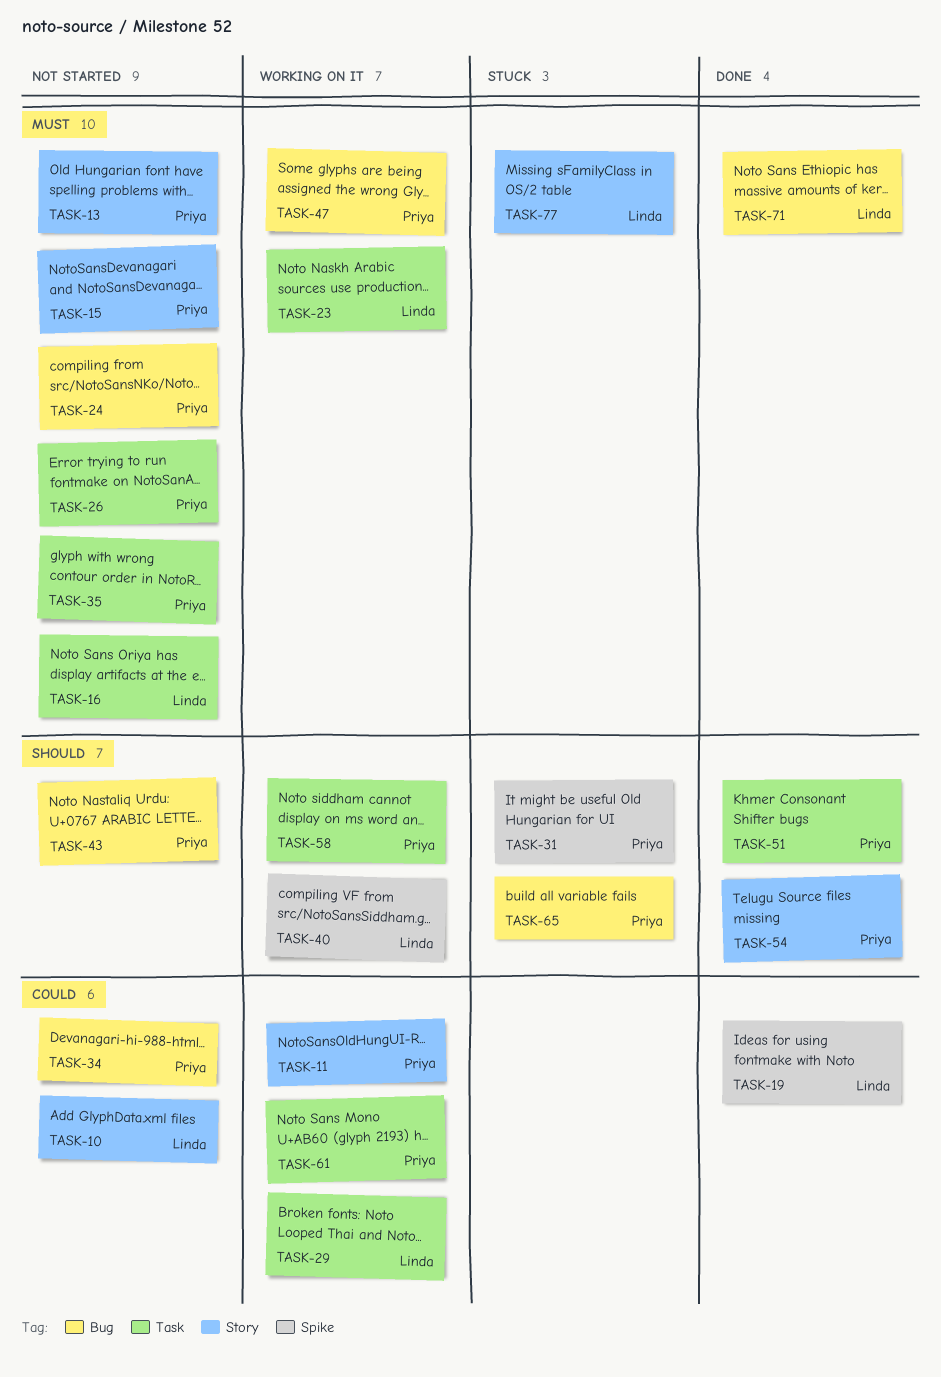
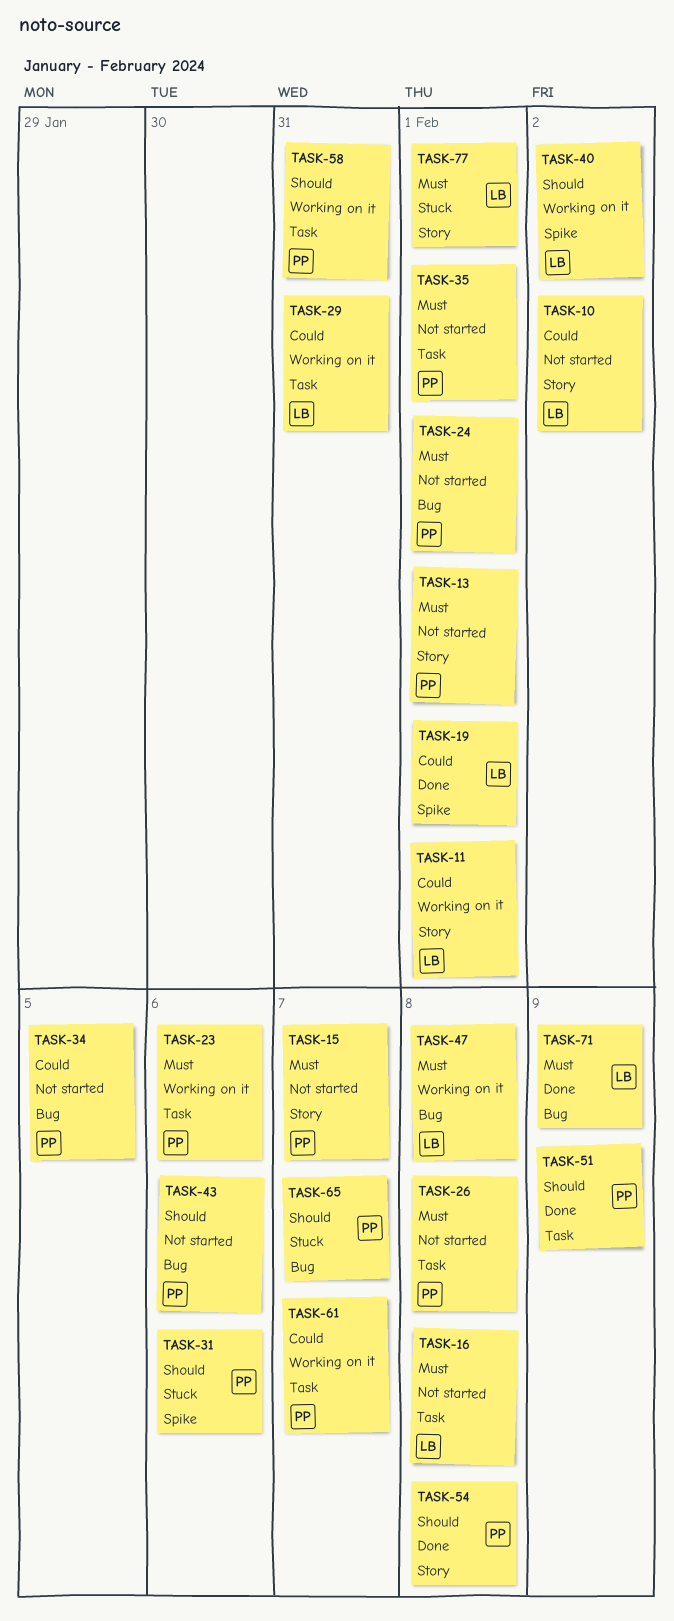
TASK-11, owner: Priya -> Linda
TASK-23, owner: Linda -> Priya
TASK-47, owner: Priya -> Linda

